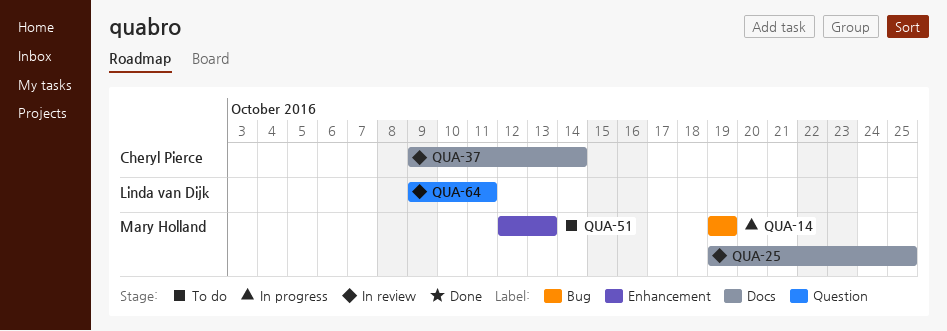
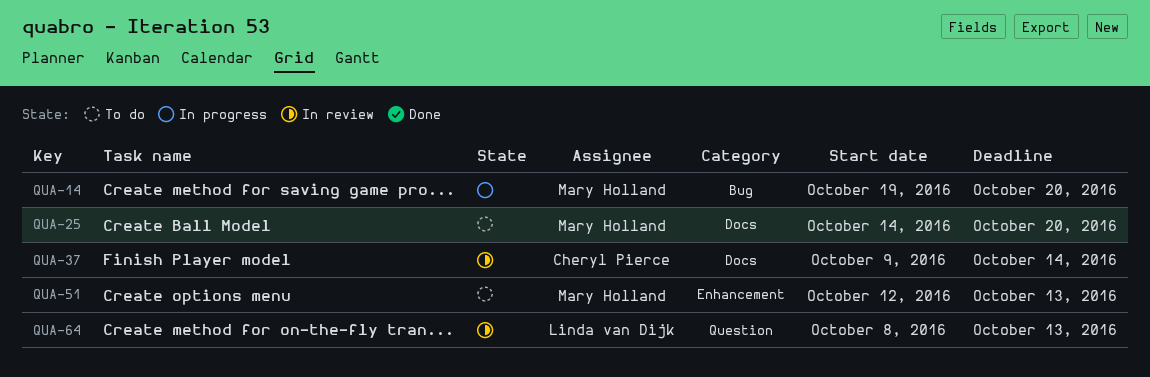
QUA-14, due: Oct 19 -> Oct 20
QUA-25, status: In review -> To do
QUA-25, start: Oct 19 -> Oct 14
QUA-25, due: Oct 25 -> Oct 20
QUA-64, start: Oct 9 -> Oct 8
QUA-64, due: Oct 11 -> Oct 13

